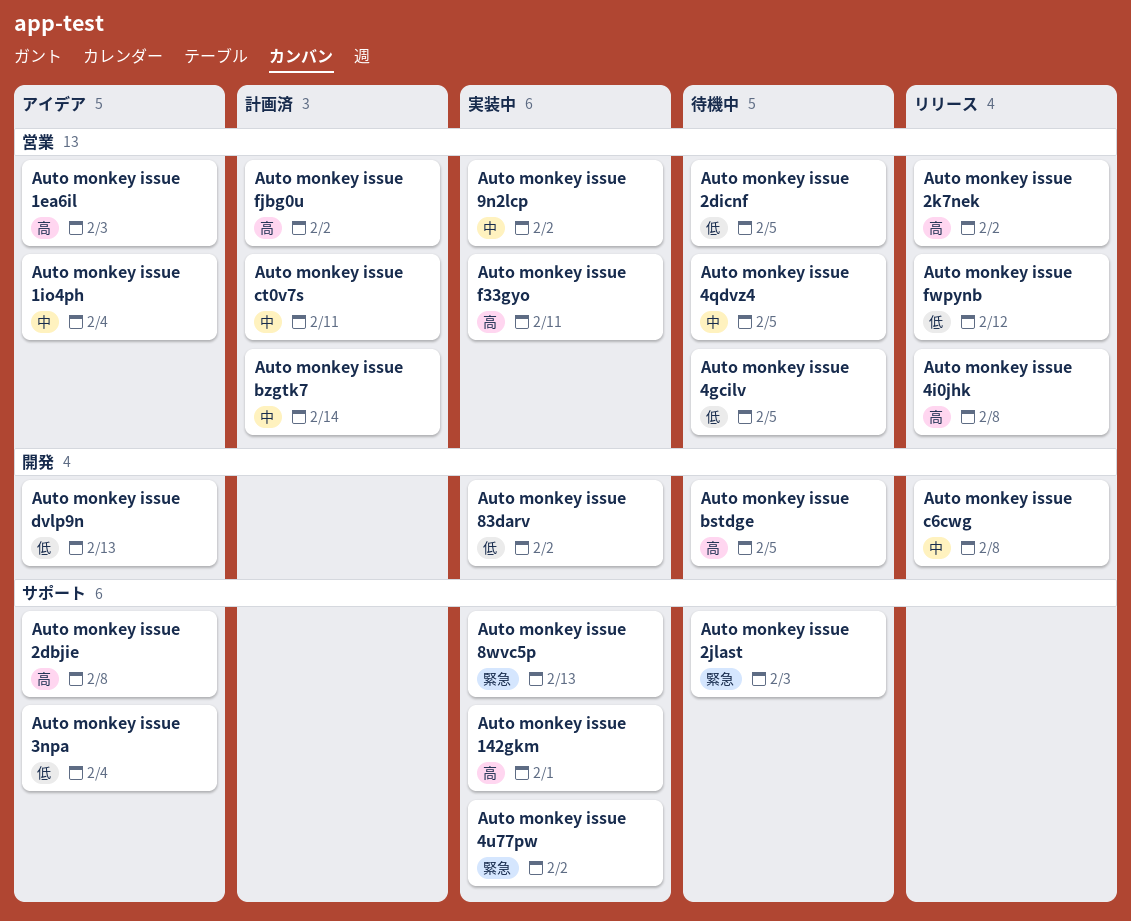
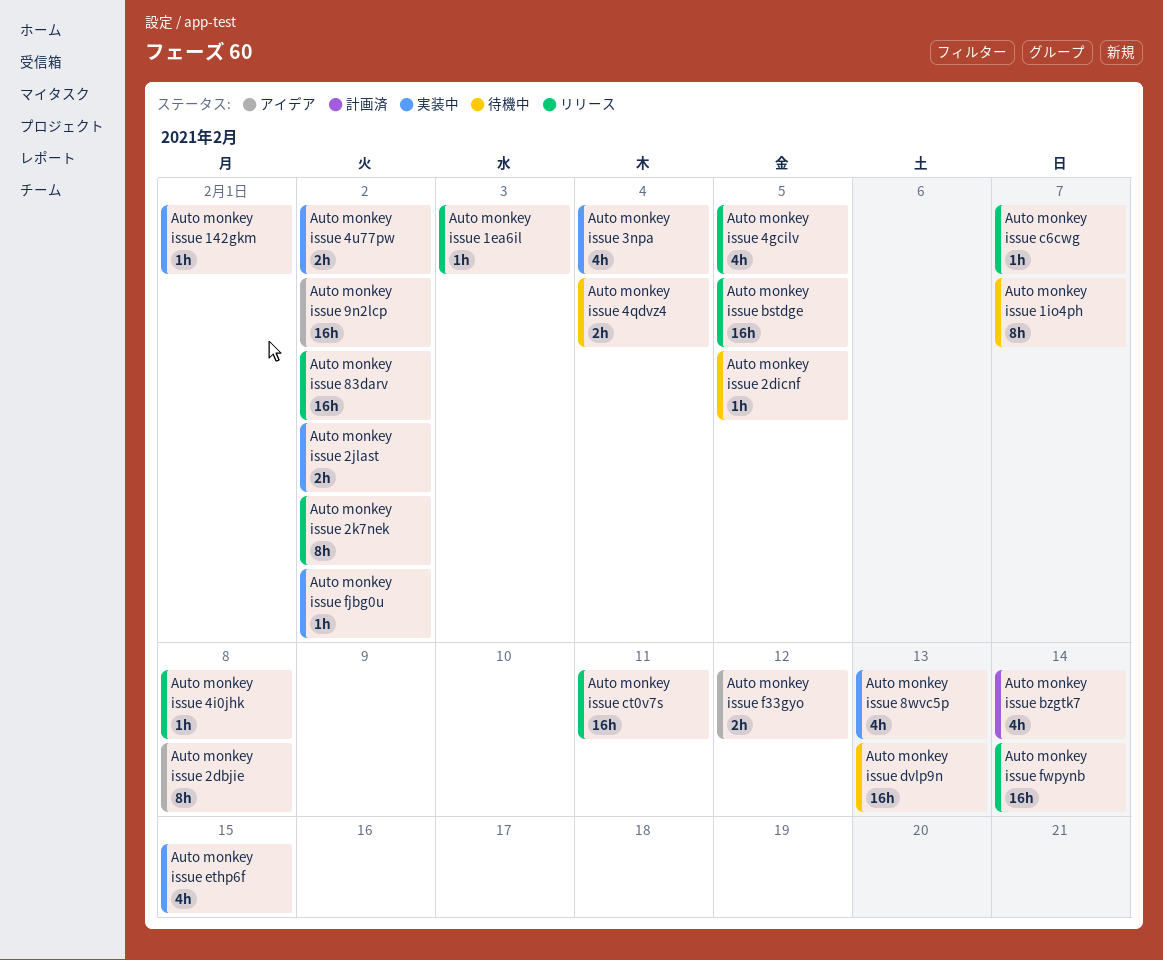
Auto monkey issue 1ea6il, status: アイデア -> リリース
Auto monkey issue 1io4ph, status: アイデア -> 待機中
Auto monkey issue 1io4ph, due: Feb 4 -> Feb 7
Auto monkey issue 2jlast, status: 待機中 -> 実装中
Auto monkey issue 2jlast, due: Feb 3 -> Feb 2
Auto monkey issue 3npa, status: アイデア -> 実装中
Auto monkey issue 4gcilv, status: 待機中 -> リリース
Auto monkey issue 4qdvz4, due: Feb 5 -> Feb 4
Auto monkey issue 83darv, status: 実装中 -> リリース
Auto monkey issue 9n2lcp, status: 実装中 -> アイデア
Auto monkey issue bstdge, status: 待機中 -> リリース
Auto monkey issue c6cwg, due: Feb 8 -> Feb 7
Auto monkey issue ct0v7s, status: 計画済 -> リリース
Auto monkey issue dvlp9n, status: アイデア -> 待機中
Auto monkey issue ethp6f: none -> present
Auto monkey issue f33gyo, status: 実装中 -> アイデア
Auto monkey issue f33gyo, due: Feb 11 -> Feb 12
Auto monkey issue fjbg0u, status: 計画済 -> 実装中
Auto monkey issue fwpynb, due: Feb 12 -> Feb 14

